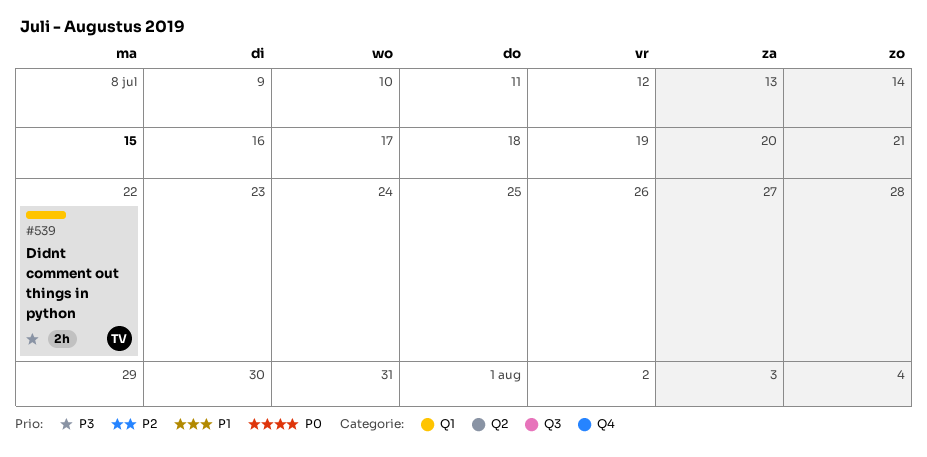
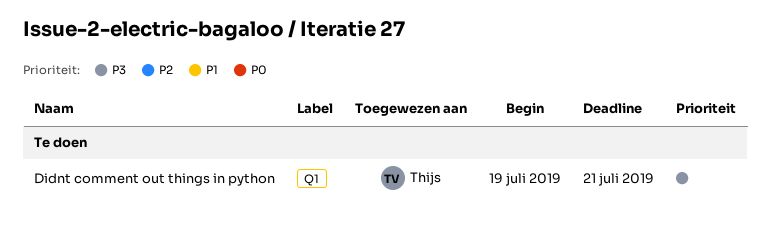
Didnt comment out things in python, due: Jul 22 -> Jul 21

